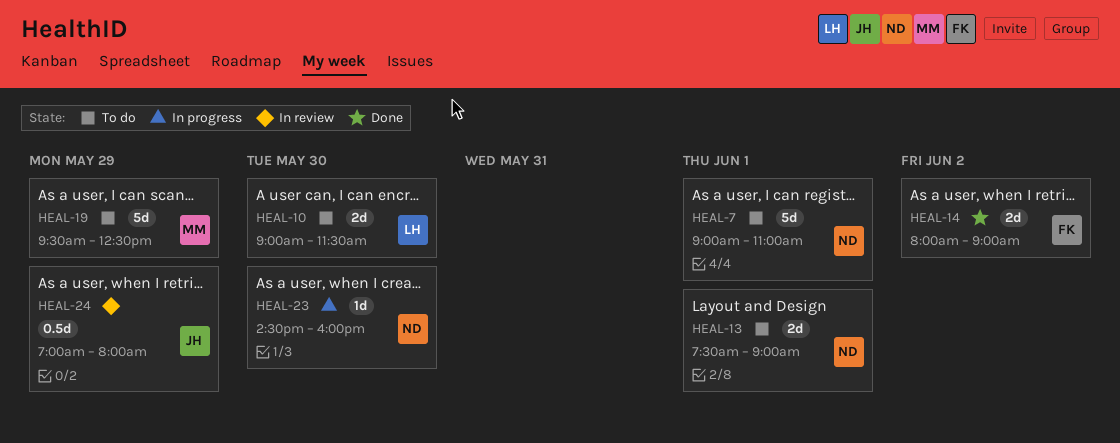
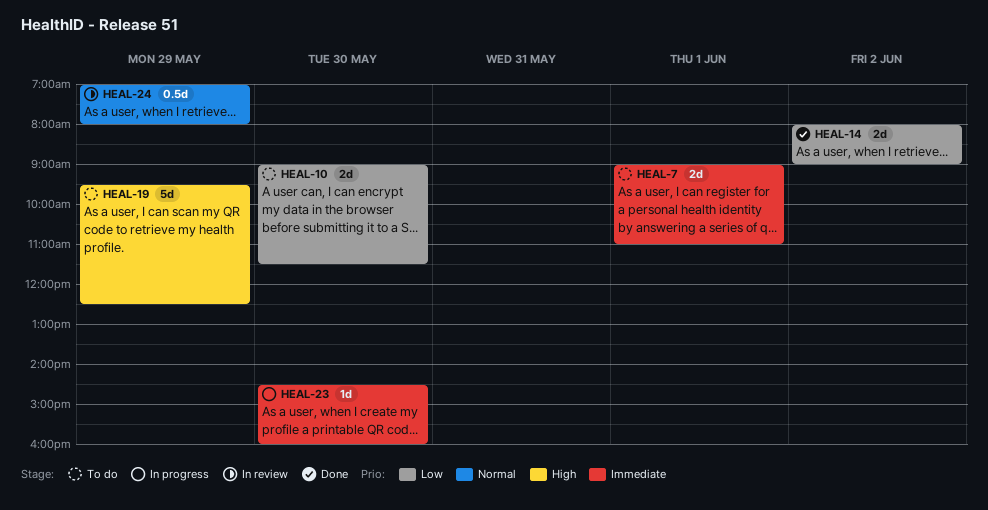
HEAL-7, estimate: 5d -> 2d
HEAL-13: present -> none

